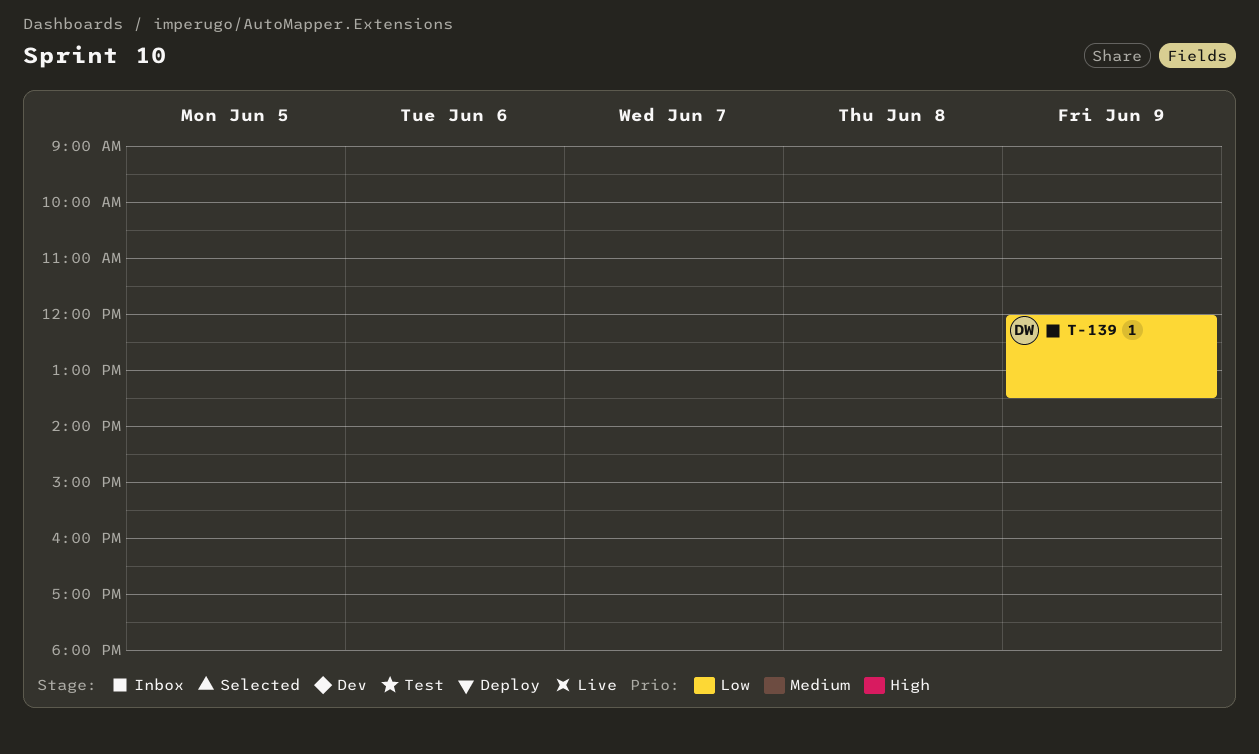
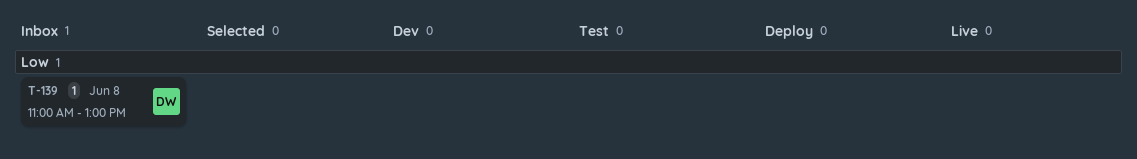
T-139, day: Jun 9 -> Jun 8
T-139, begins: 12:00 -> 11:00
T-139, ends: 13:30 -> 13:00

